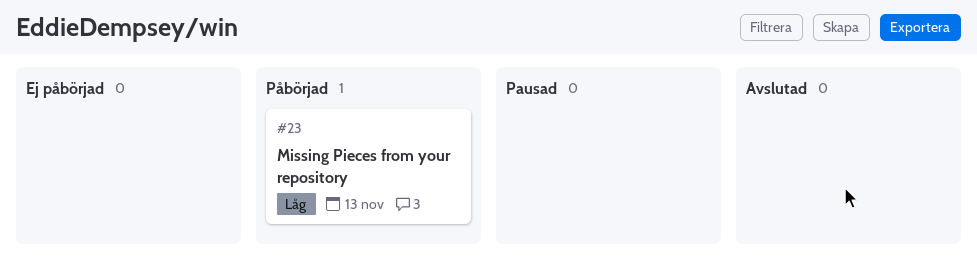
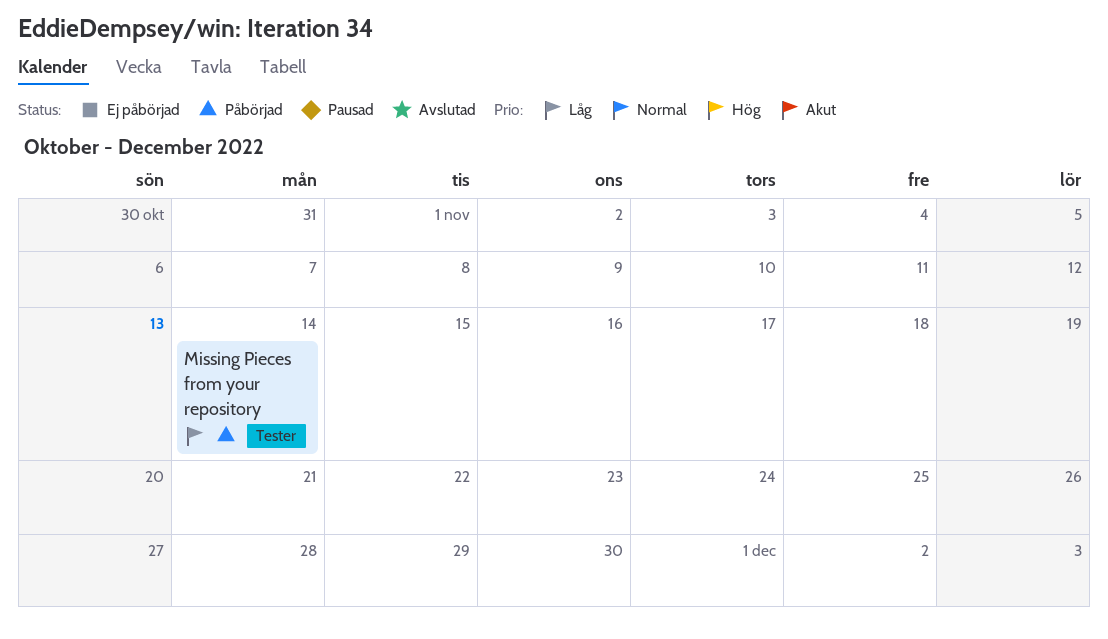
Missing Pieces from your repository, due: Nov 13 -> Nov 14

